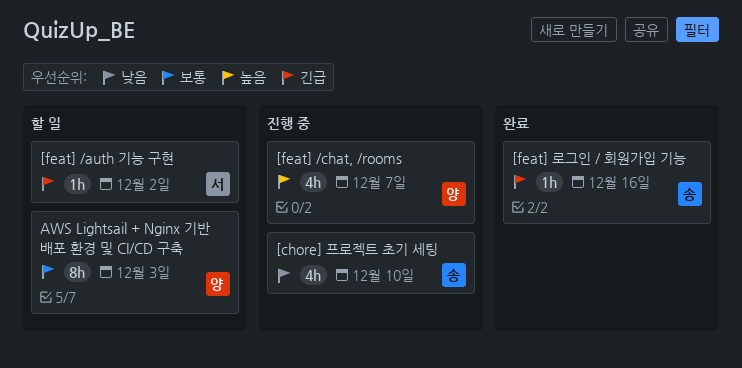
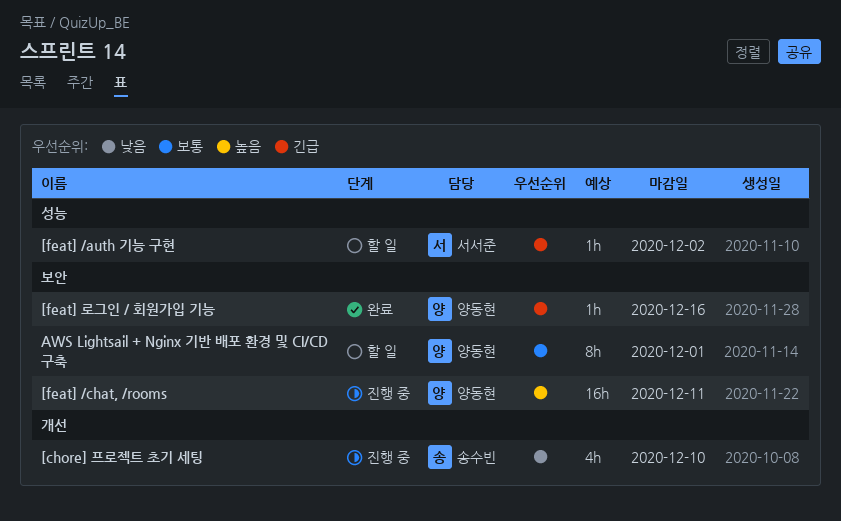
[feat] /chat, /rooms, estimate: 4h -> 16h
[feat] /chat, /rooms, due: Dec 7 -> Dec 11
[feat] 로그인 / 회원가입 기능, owner: 송수빈 -> 양동현
AWS Lightsail + Nginx 기반 배포 환경 및 CI/CD 구축, due: Dec 3 -> Dec 1

